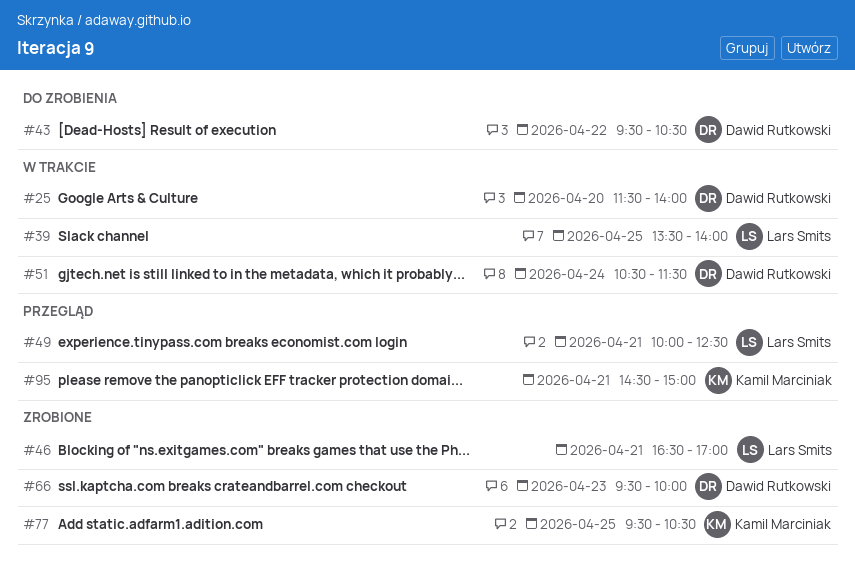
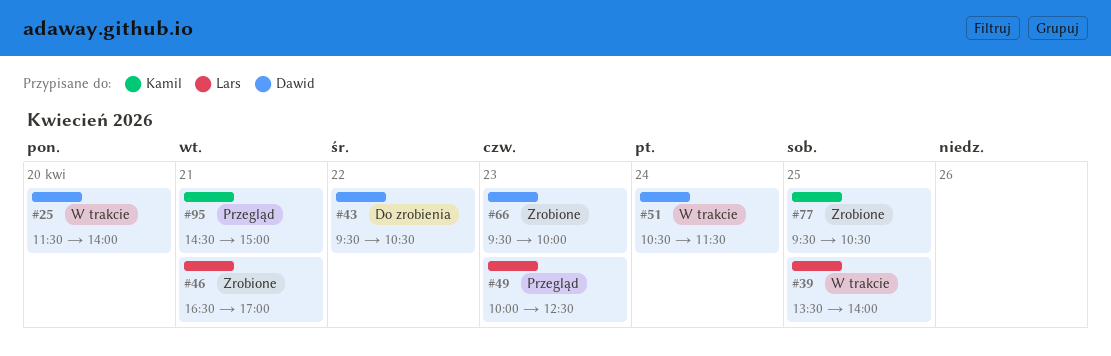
#49, day: Apr 21 -> Apr 23

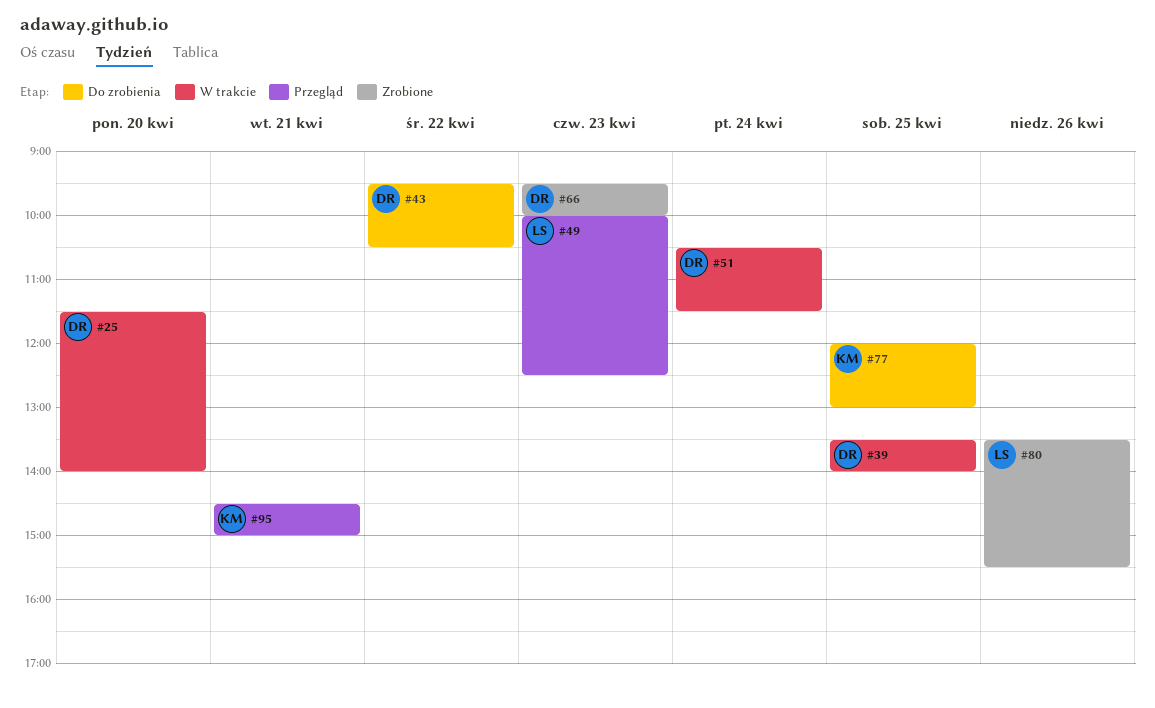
#39, owner: Lars -> Dawid
#46: present -> none
#77, status: Zrobione -> Do zrobienia
#77, begins: 09:30 -> 12:00
#77, ends: 10:30 -> 13:00
#80: none -> present

